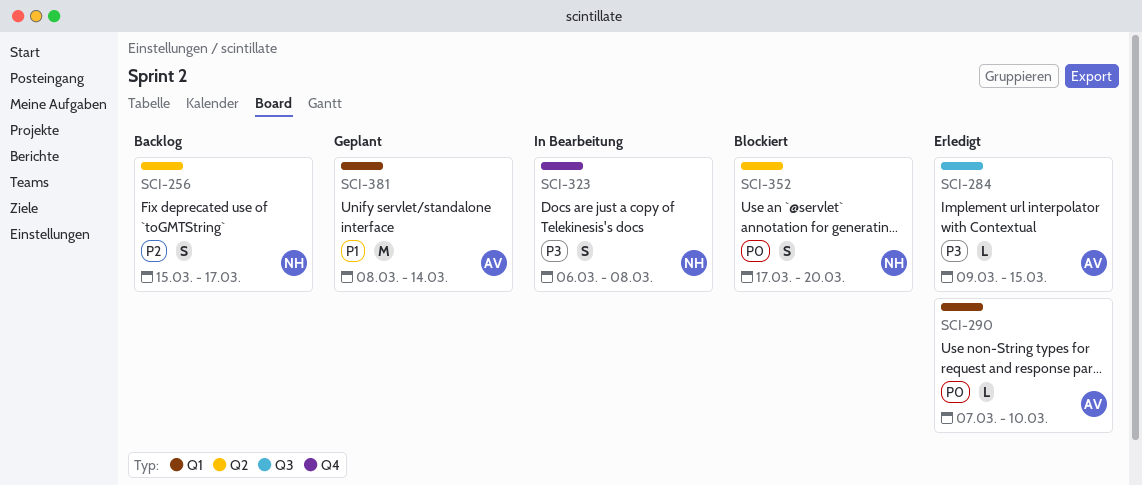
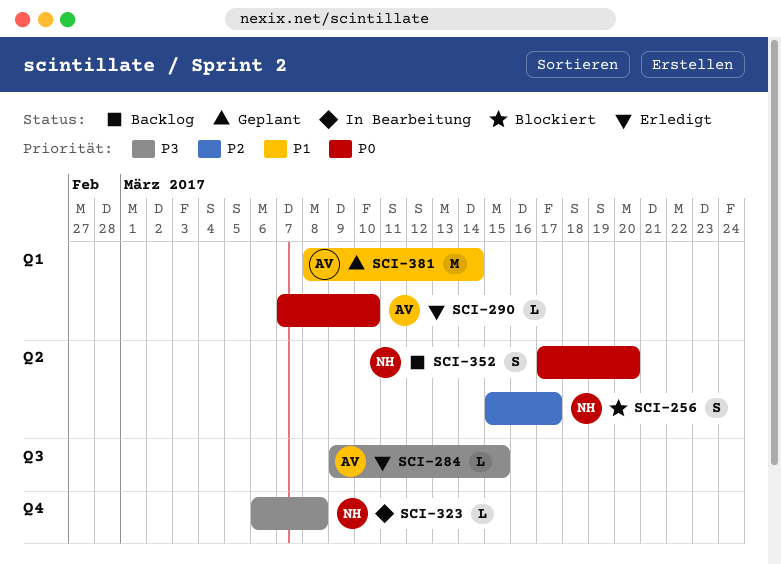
SCI-256, status: Backlog -> Blockiert
SCI-323, estimate: S -> L
SCI-352, status: Blockiert -> Backlog

